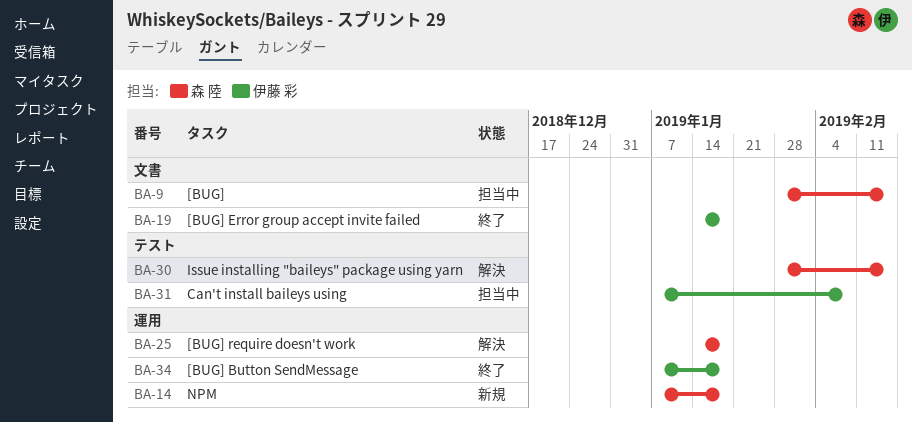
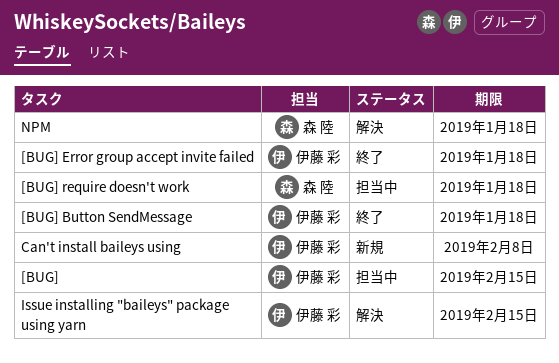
[BUG], owner: 森 陸 -> 伊藤 彩
[BUG] require doesn't work, status: 解決 -> 担当中
Can't install baileys using, status: 担当中 -> 新規
Issue installing "baileys" package using yarn, owner: 森 陸 -> 伊藤 彩
NPM, status: 新規 -> 解決

